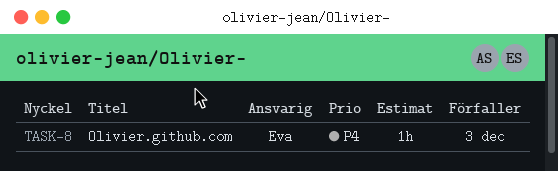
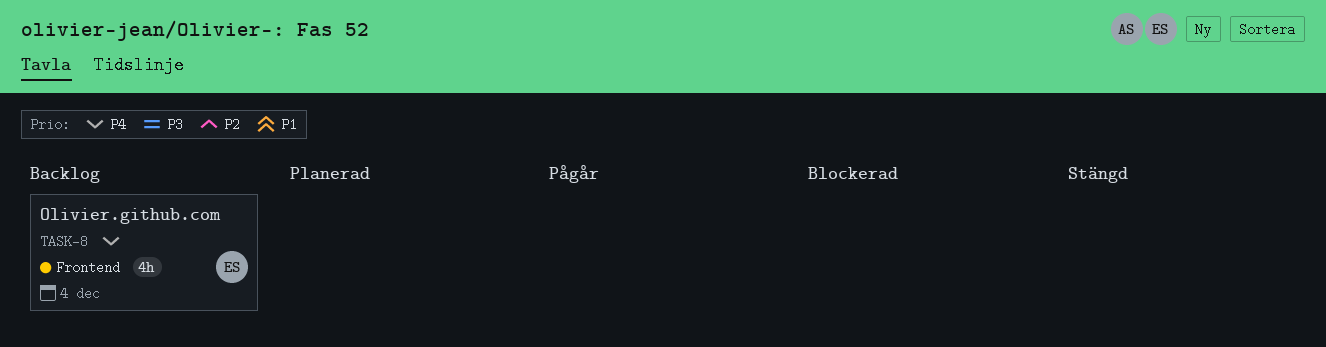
TASK-8, estimate: 1h -> 4h
TASK-8, due: Dec 3 -> Dec 4

